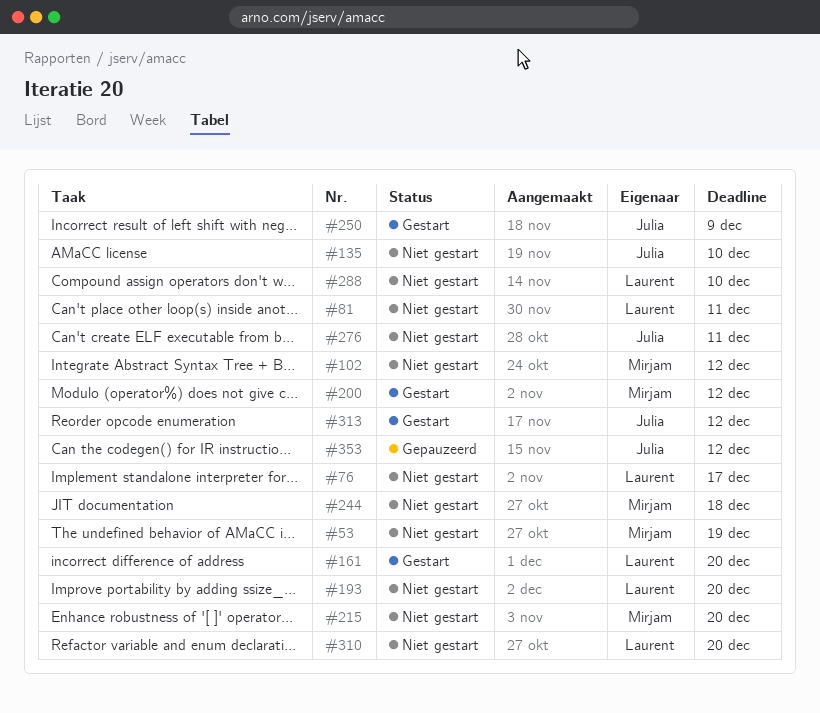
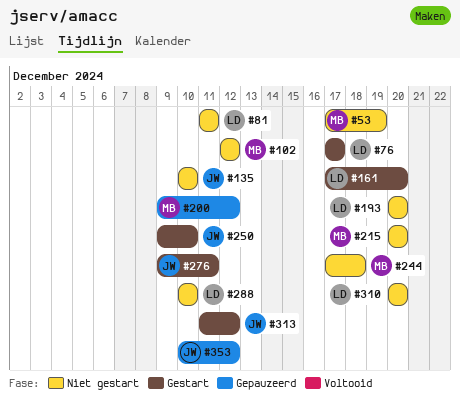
#76, status: Niet gestart -> Gestart
#200, status: Gestart -> Gepauzeerd
#250, due: Dec 9 -> Dec 10
#276, status: Niet gestart -> Gestart

